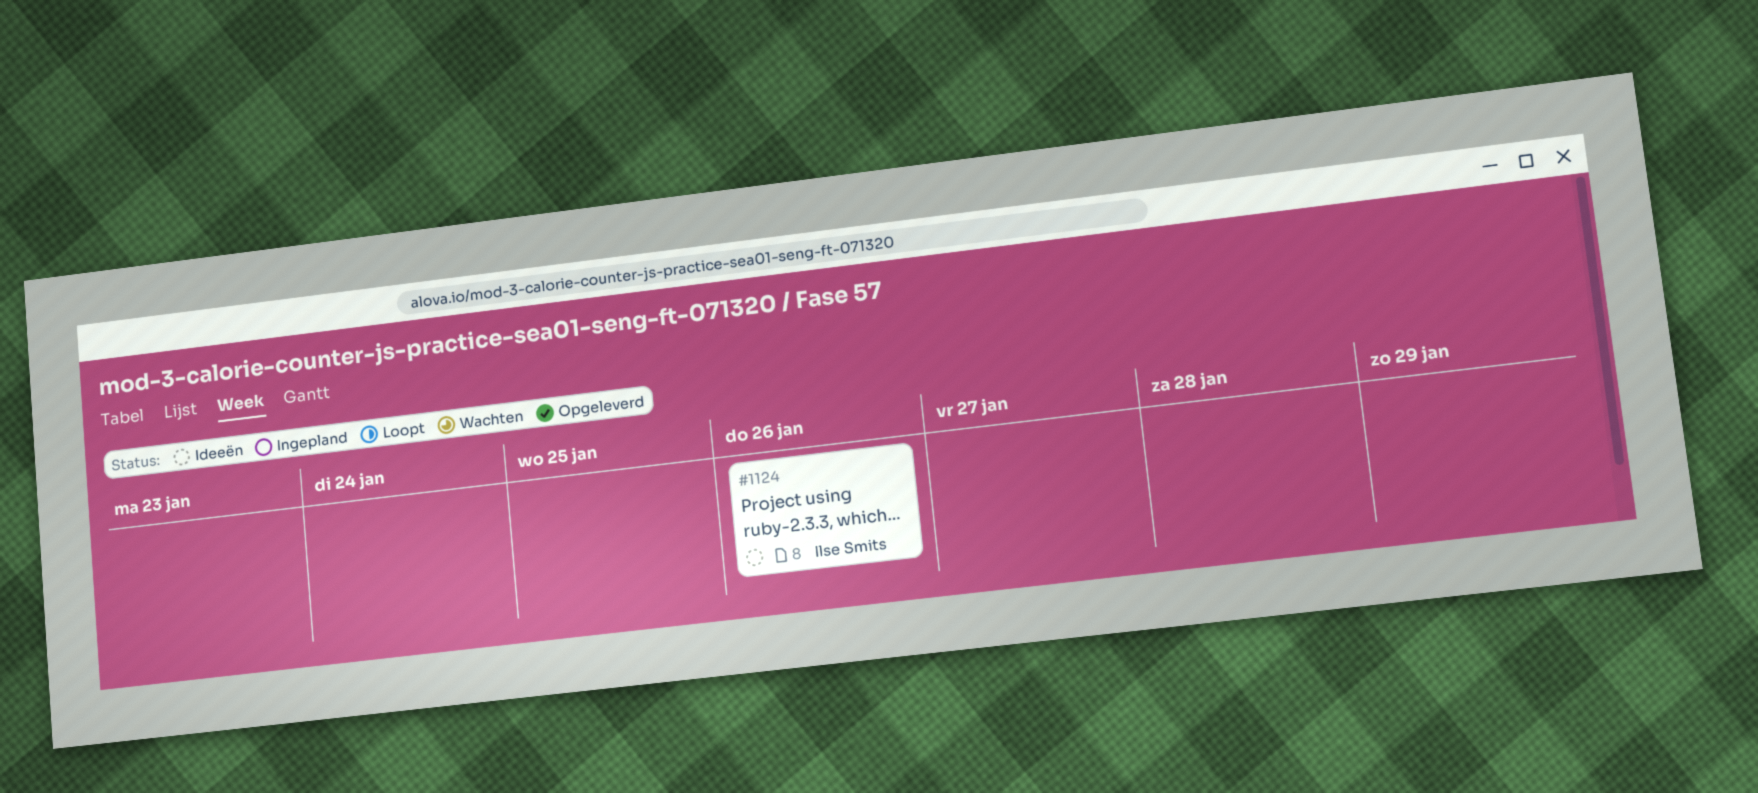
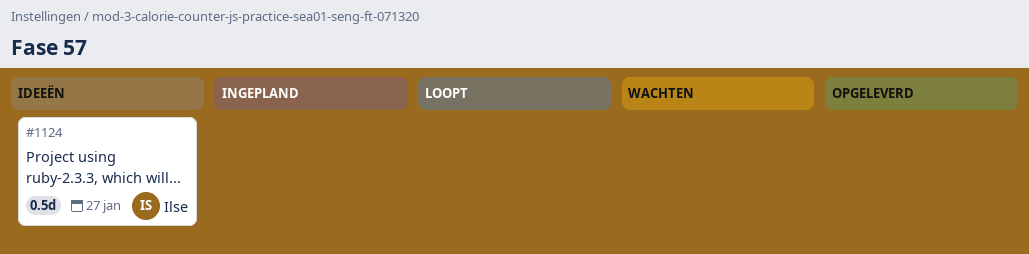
#1124, due: Jan 26 -> Jan 27

